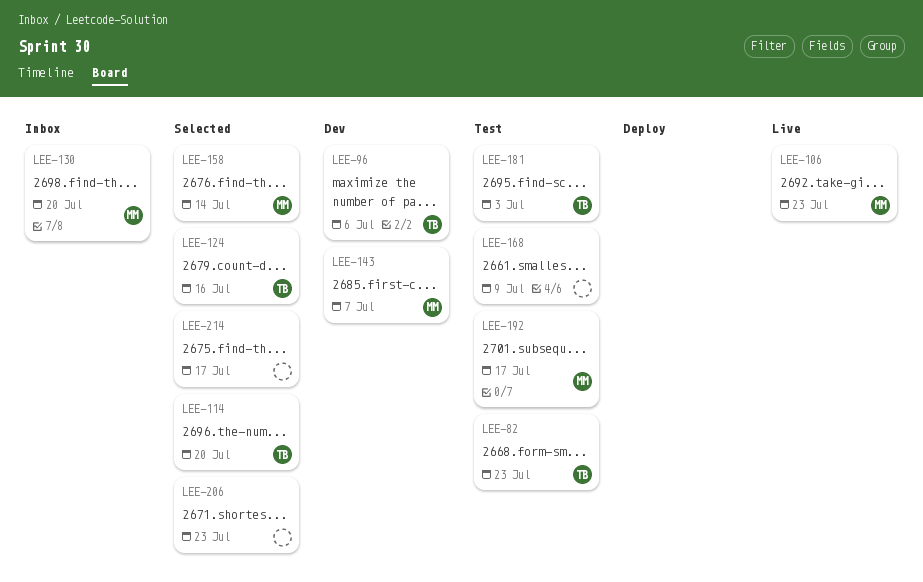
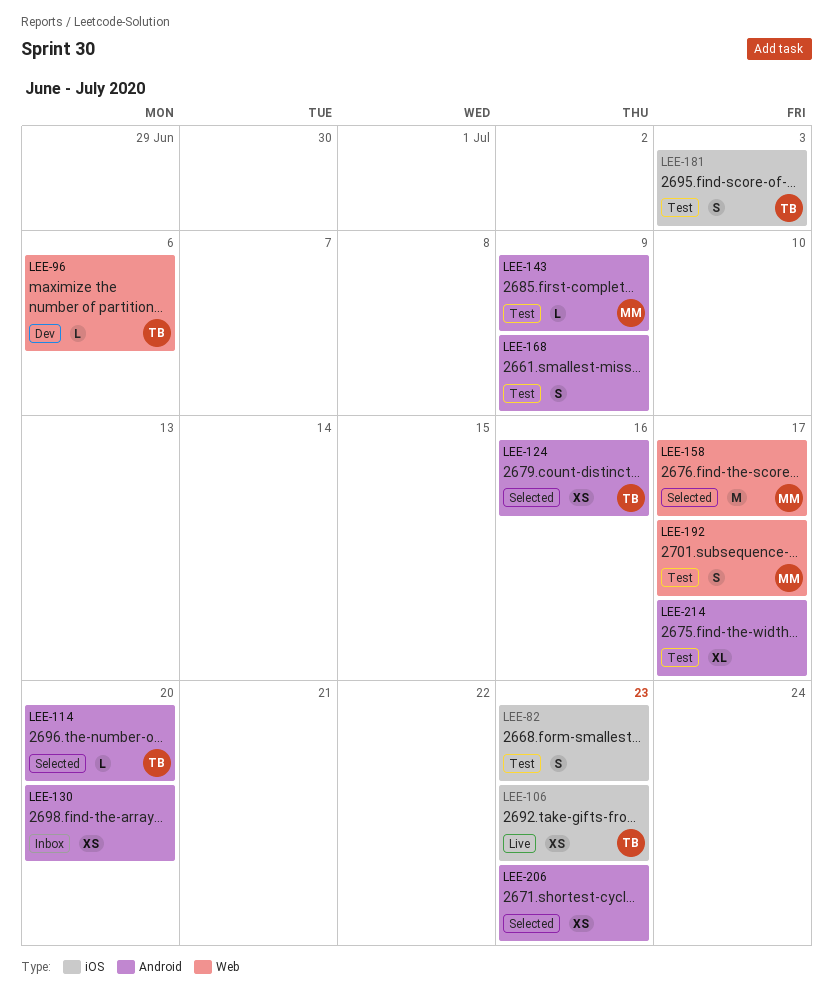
LEE-82, owner: TB -> none
LEE-106, owner: MM -> TB
LEE-130, owner: MM -> none
LEE-143, status: Dev -> Test
LEE-143, due: Jul 7 -> Jul 9
LEE-158, due: Jul 14 -> Jul 17
LEE-214, status: Selected -> Test

